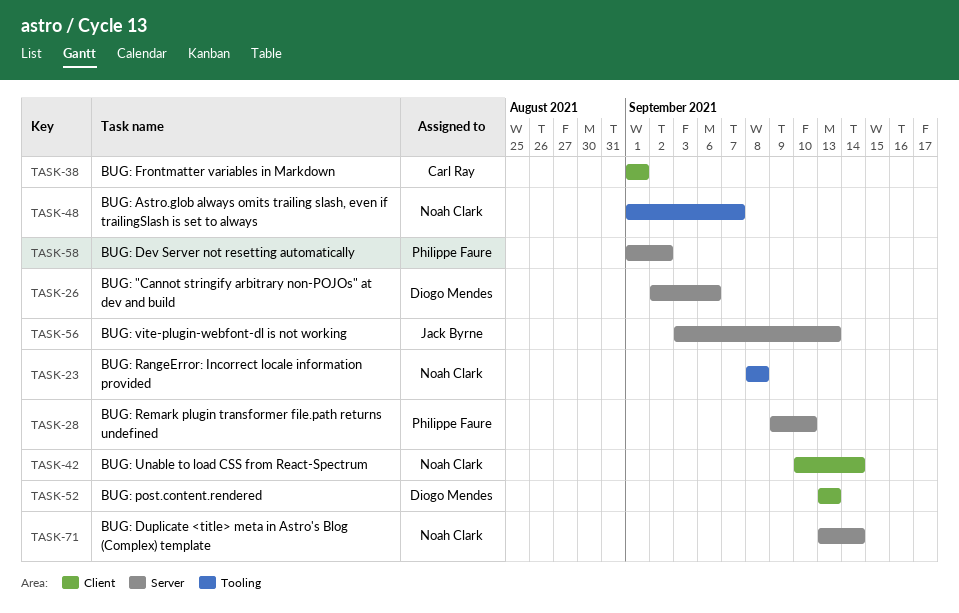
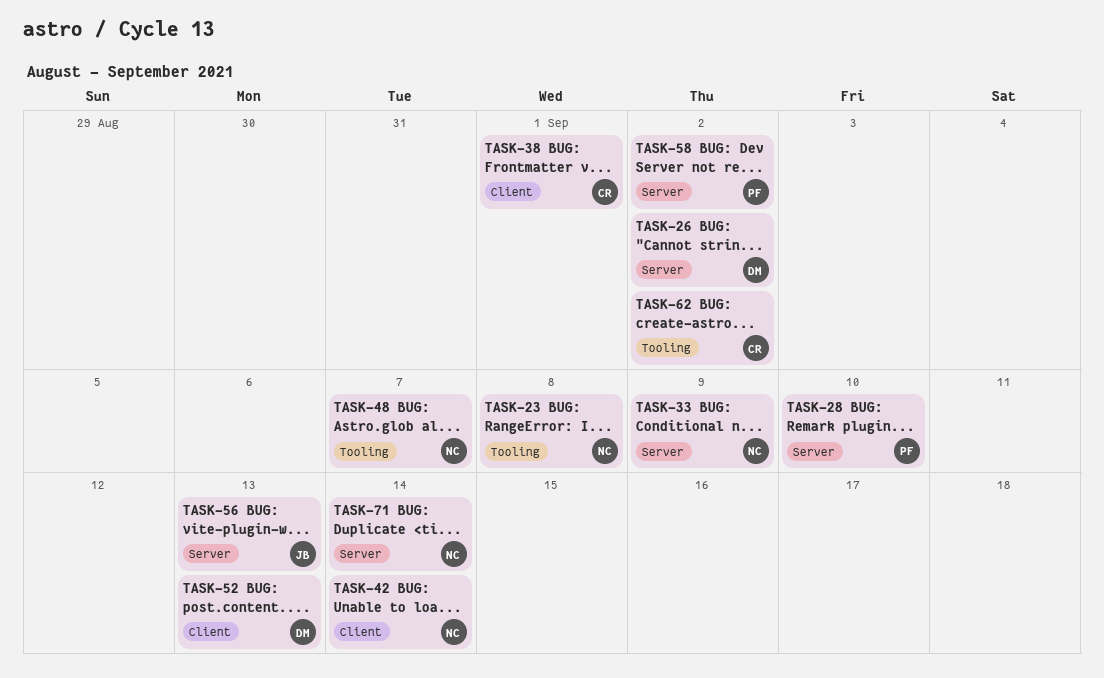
TASK-26, due: Sep 6 -> Sep 2
TASK-33: none -> present
TASK-62: none -> present

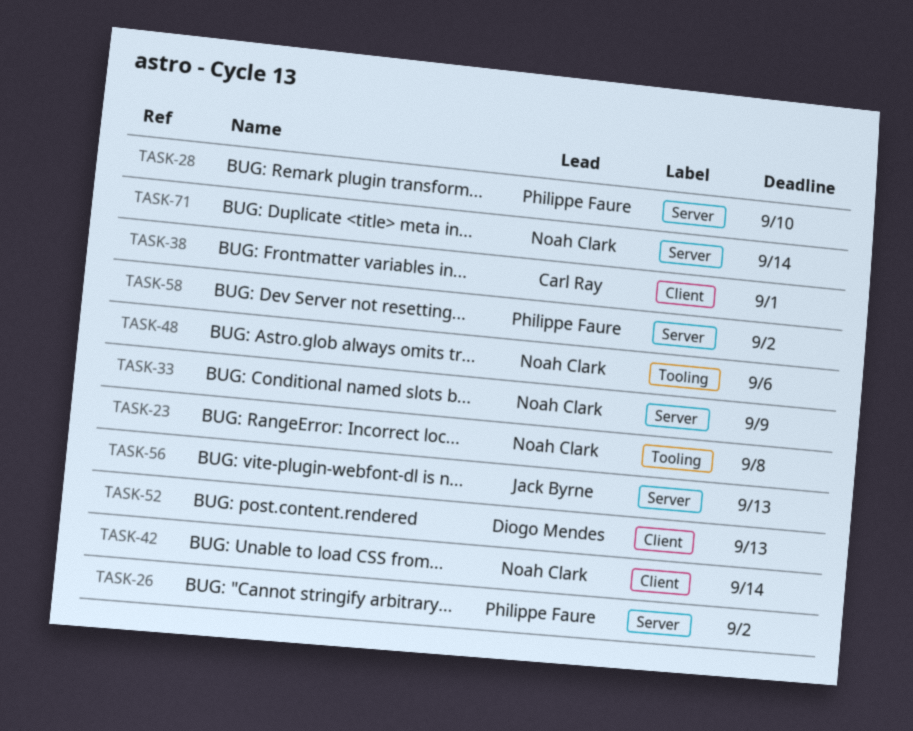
TASK-26, owner: Diogo Mendes -> Philippe Faure
TASK-48, due: Sep 7 -> Sep 6
TASK-62: present -> none

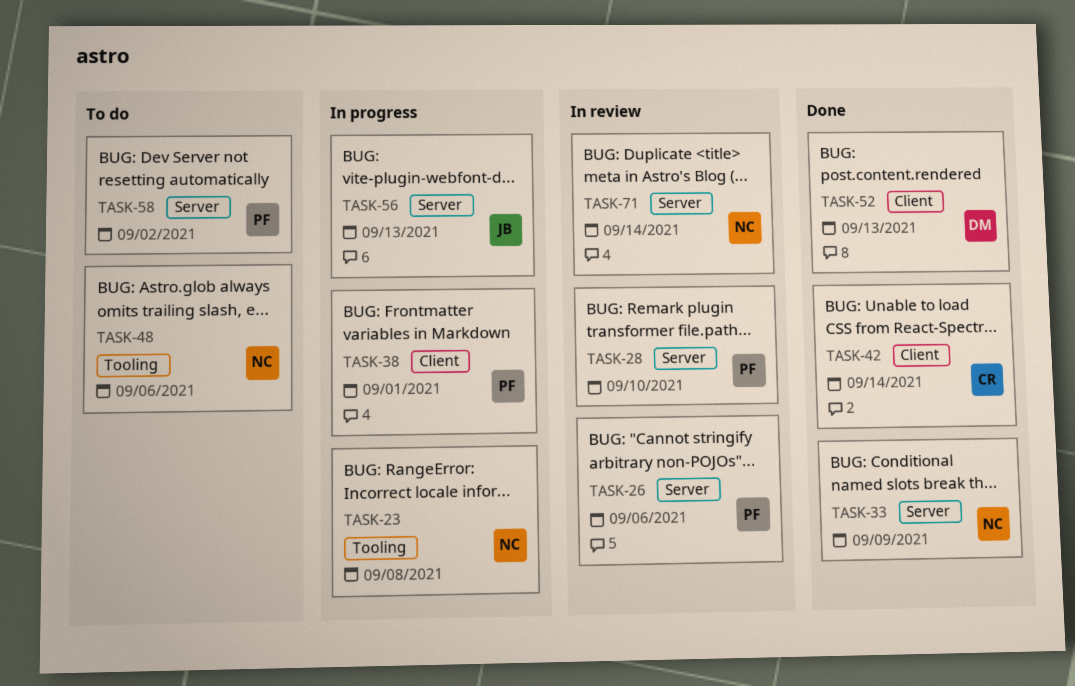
TASK-26, due: Sep 2 -> Sep 6
TASK-38, owner: Carl Ray -> Philippe Faure
TASK-42, owner: Noah Clark -> Carl Ray

